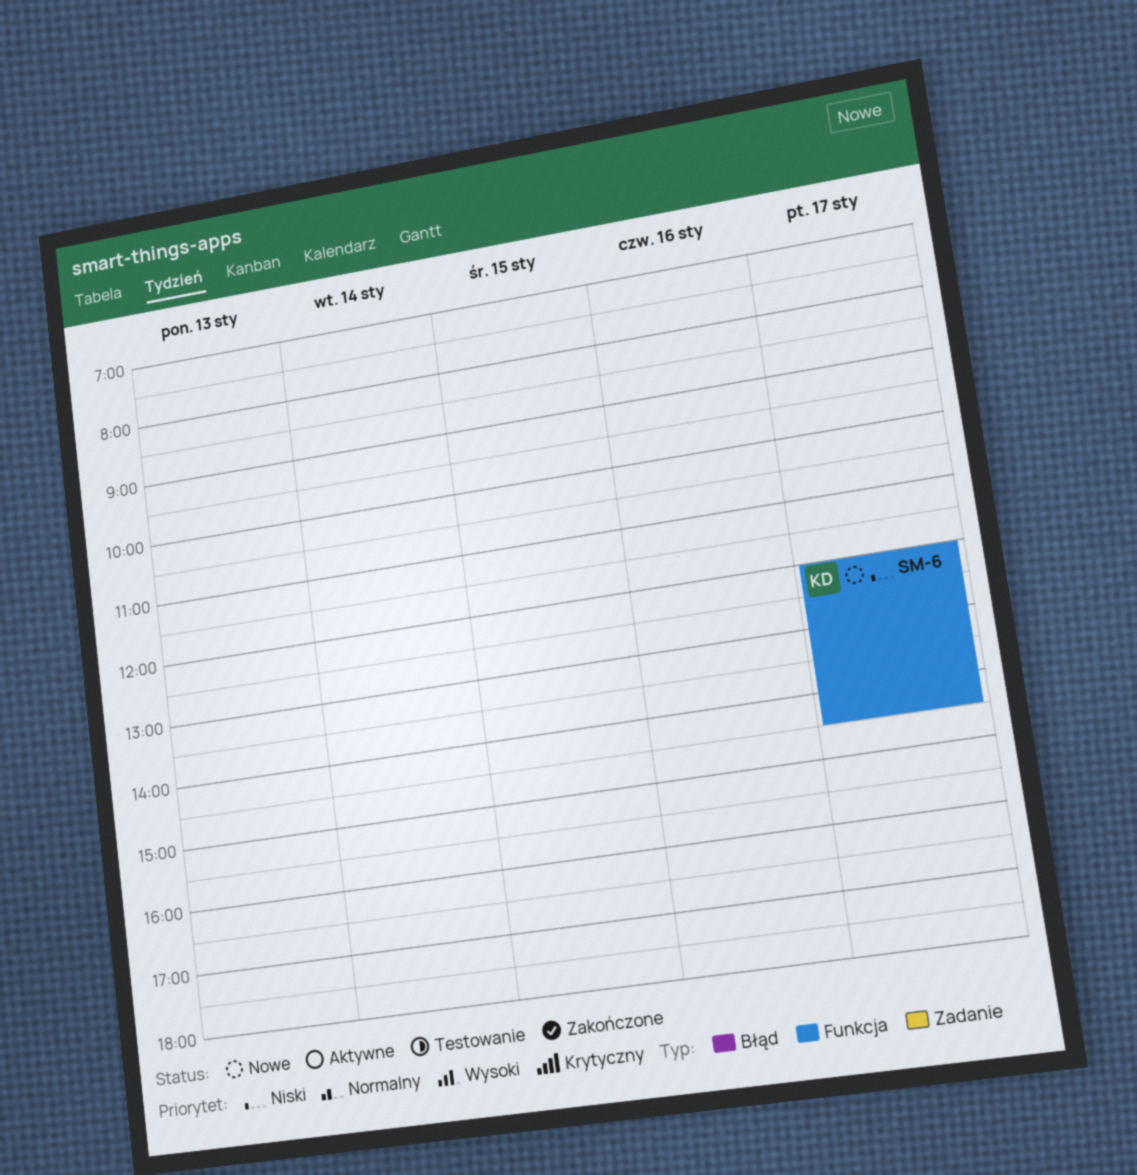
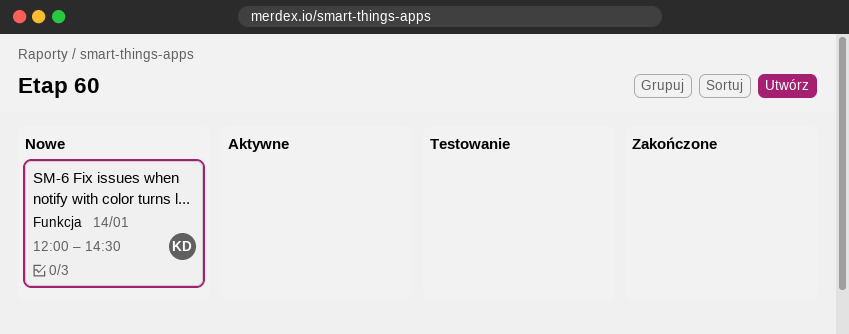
SM-6, day: Jan 17 -> Jan 14

